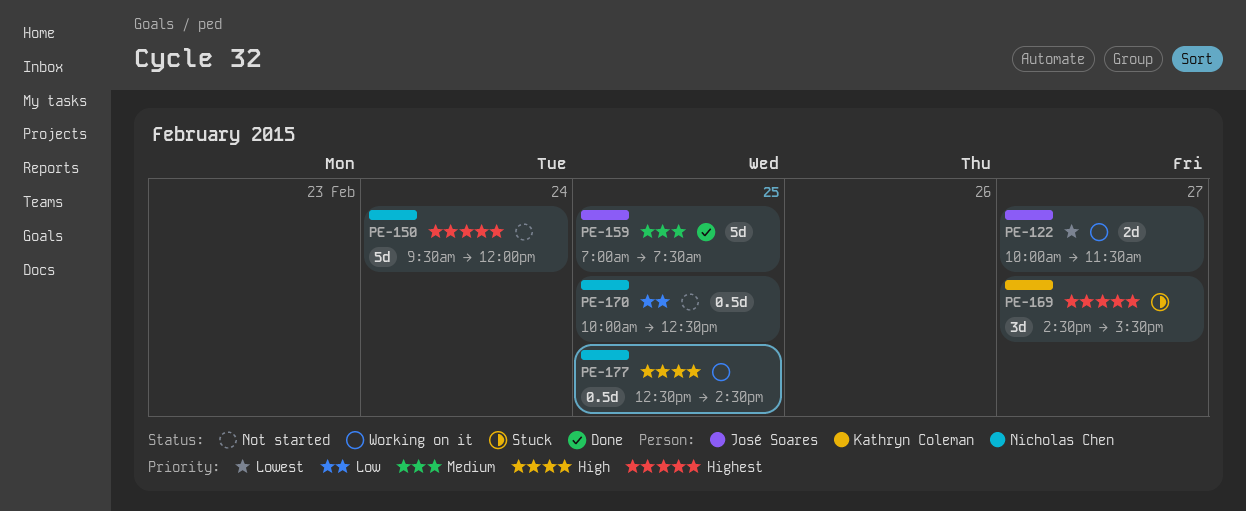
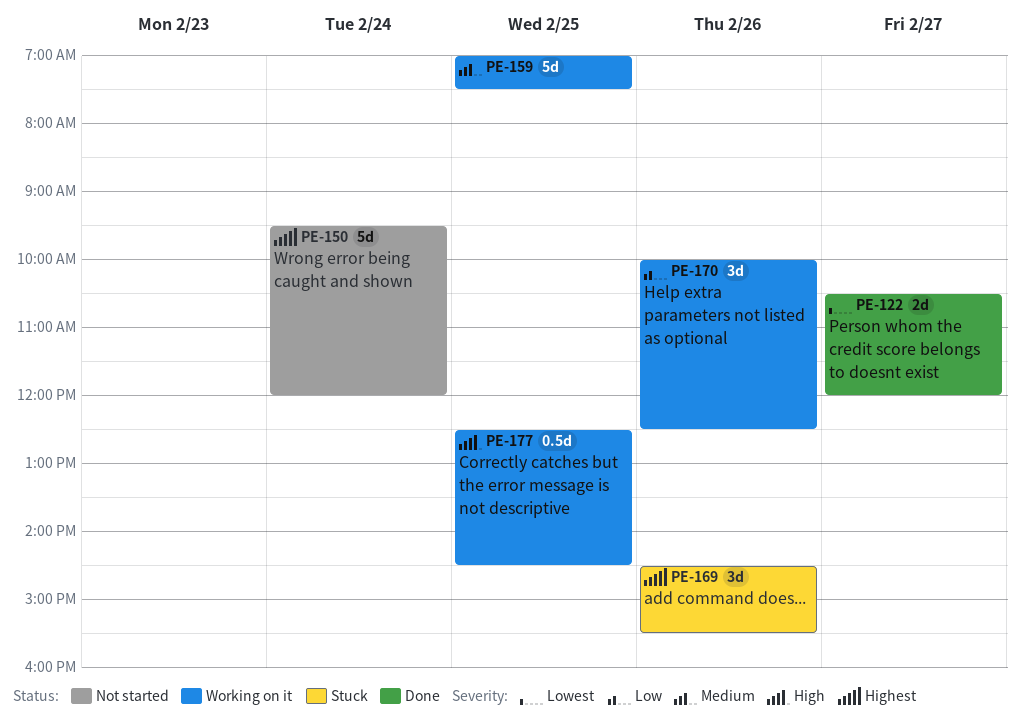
PE-122, status: Working on it -> Done
PE-122, begins: 10:00 -> 10:30
PE-122, ends: 11:30 -> 12:00
PE-159, status: Done -> Working on it
PE-169, day: Feb 27 -> Feb 26
PE-170, status: Not started -> Working on it
PE-170, estimate: 0.5d -> 3d
PE-170, day: Feb 25 -> Feb 26

